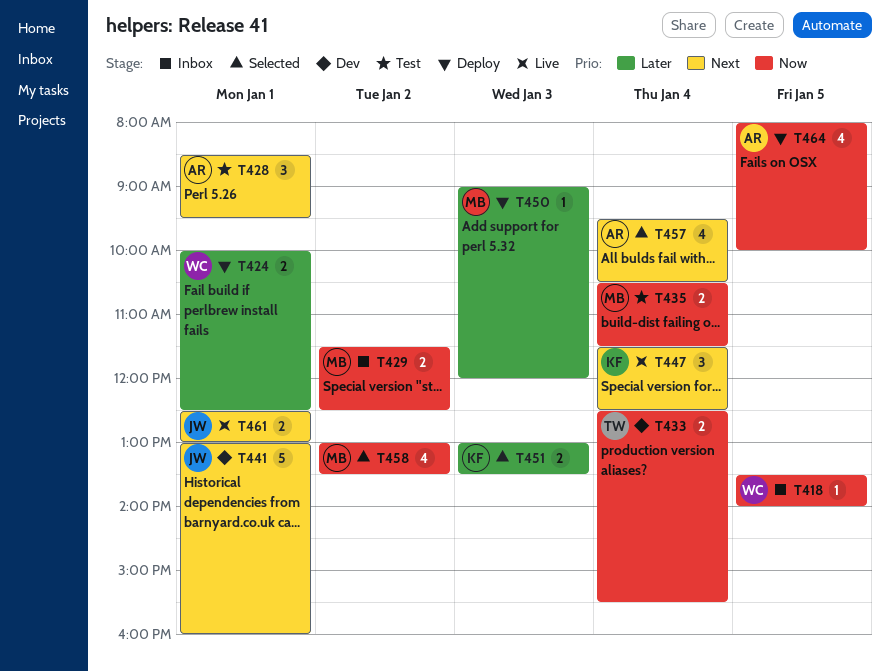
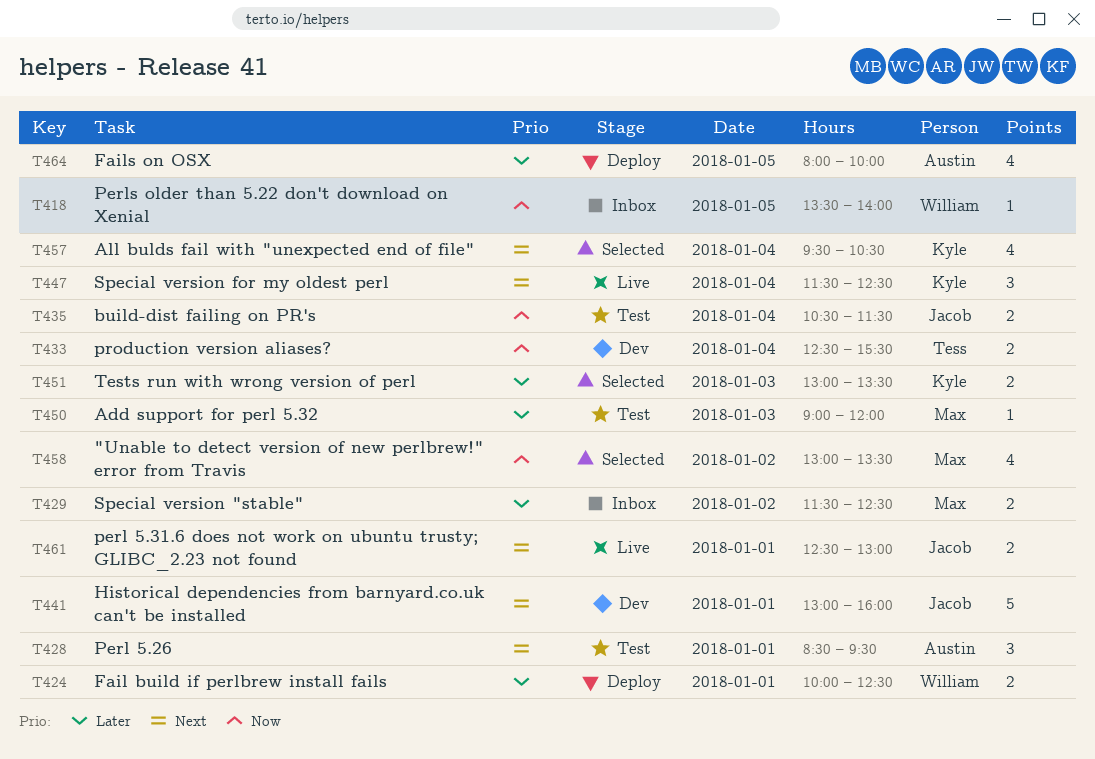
T429, priority: Now -> Later
T435, owner: Max -> Jacob
T450, status: Deploy -> Test
T457, owner: Austin -> Kyle
T464, priority: Now -> Later

